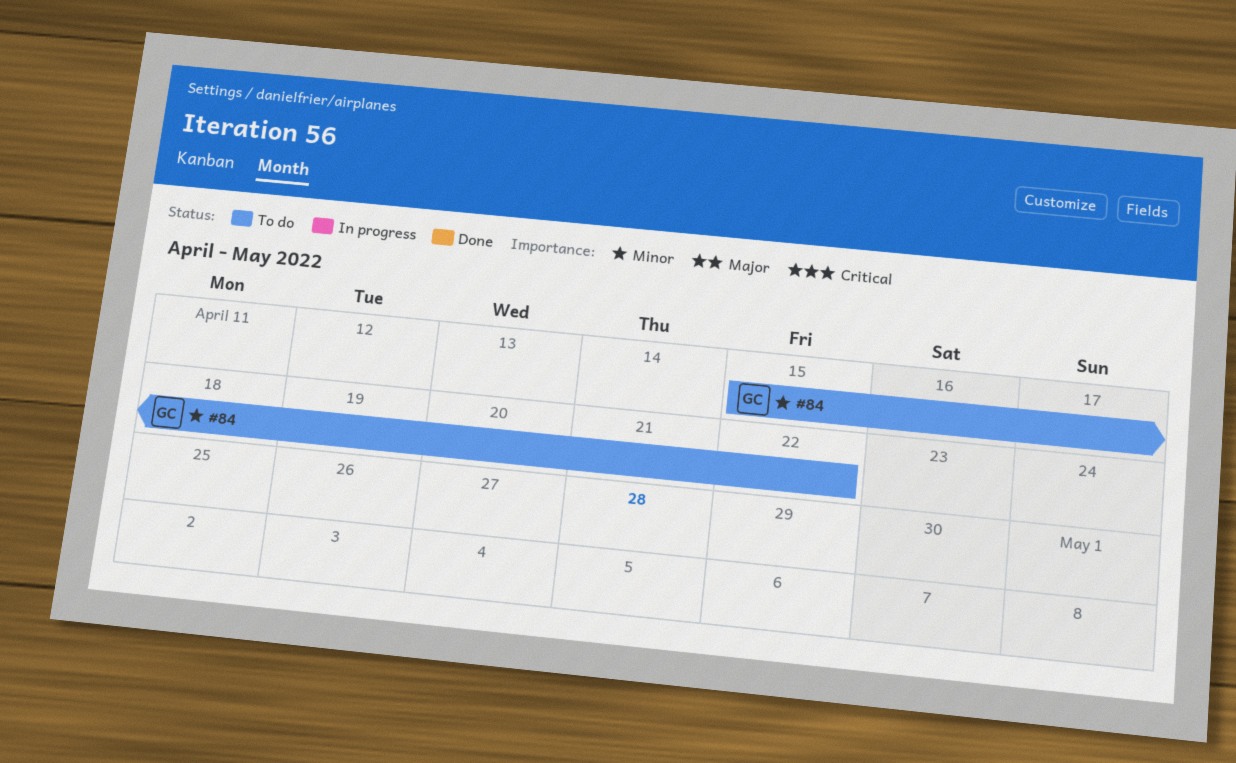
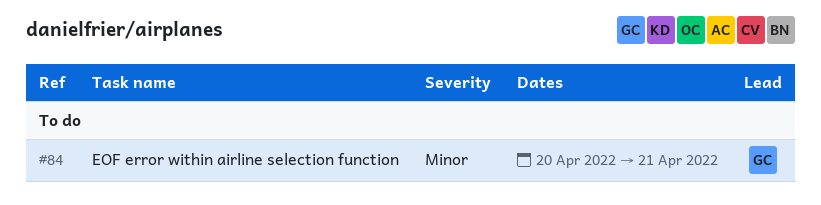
#84, start: Apr 15 -> Apr 20
#84, due: Apr 22 -> Apr 21

